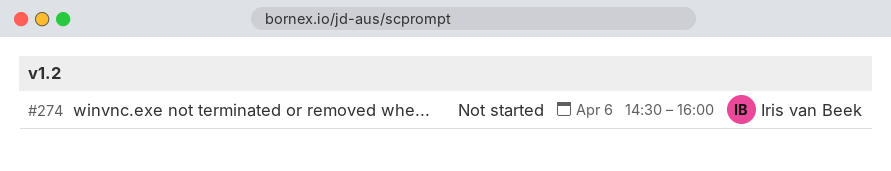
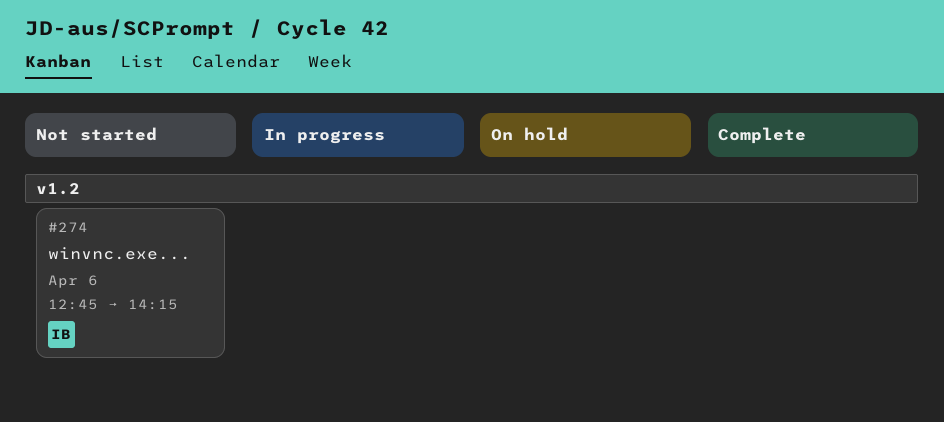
#274, begins: 14:30 -> 12:45
#274, ends: 16:00 -> 14:15

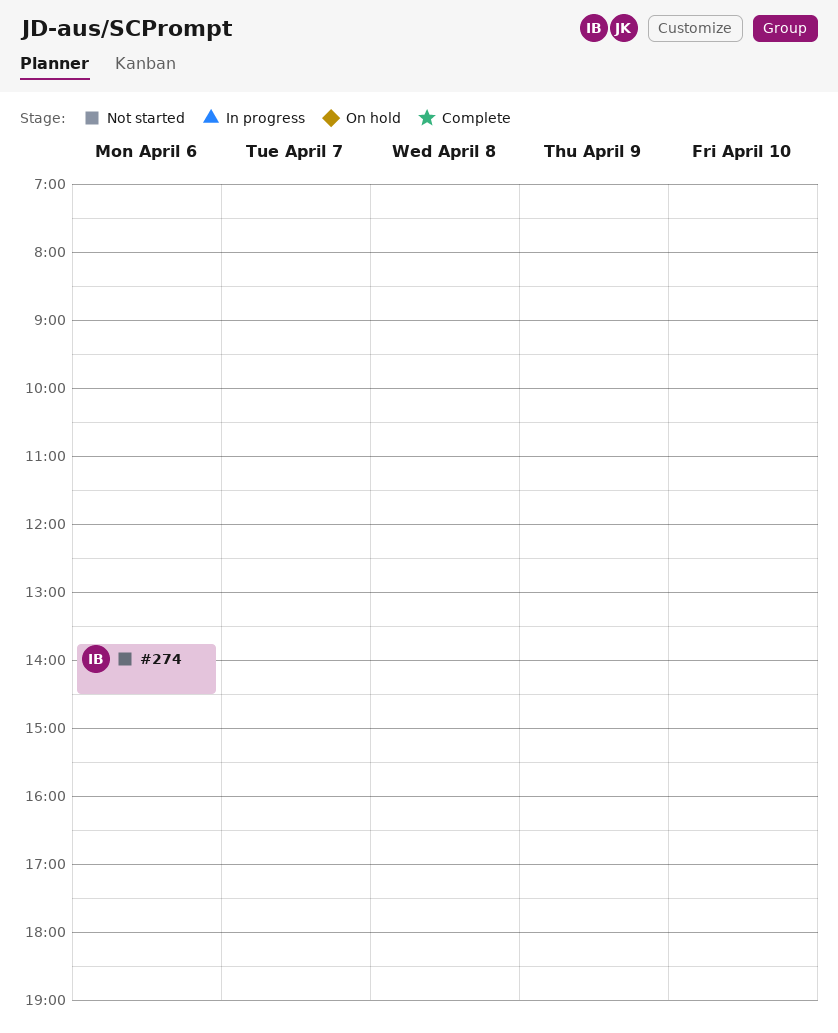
#274, begins: 12:45 -> 13:45
#274, ends: 14:15 -> 14:30

